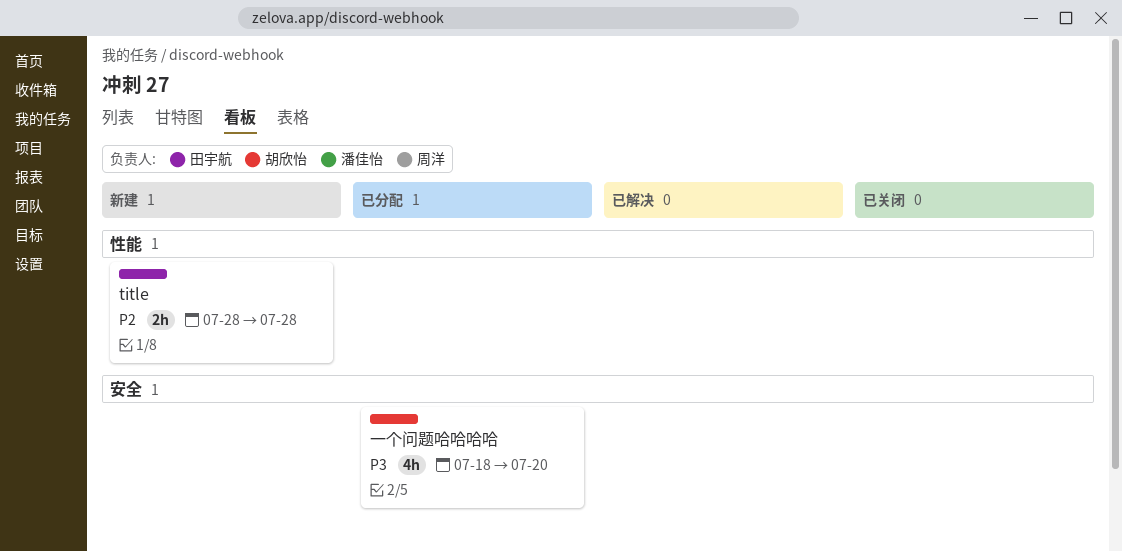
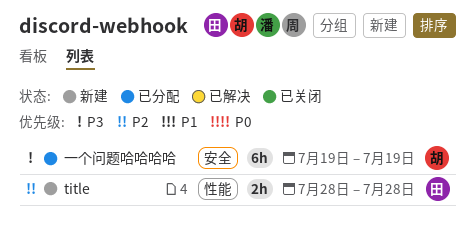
一个问题哈哈哈哈, estimate: 4h -> 6h
一个问题哈哈哈哈, start: Jul 18 -> Jul 19
一个问题哈哈哈哈, due: Jul 20 -> Jul 19

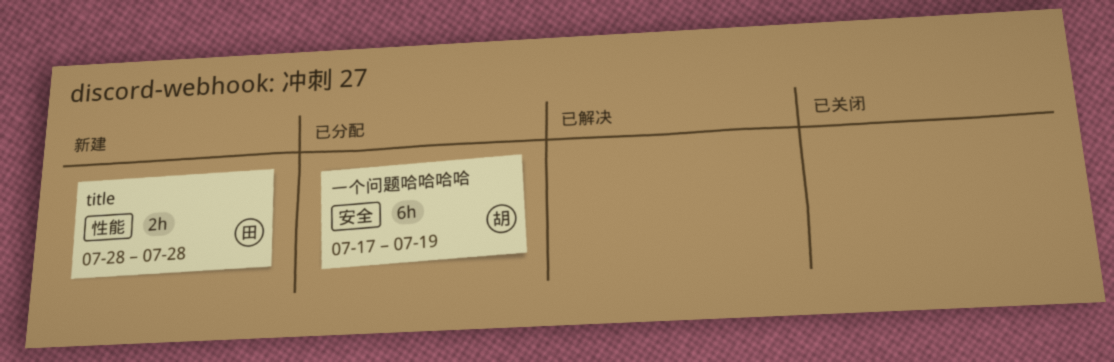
一个问题哈哈哈哈, start: Jul 19 -> Jul 17

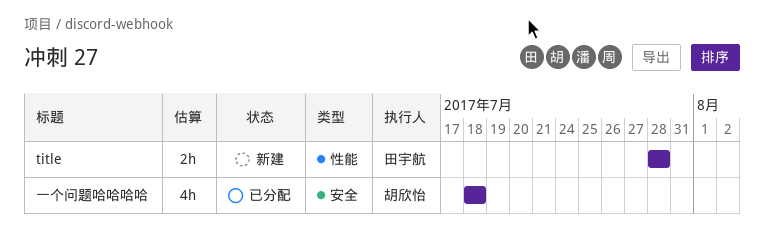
一个问题哈哈哈哈, estimate: 6h -> 4h
一个问题哈哈哈哈, start: Jul 17 -> Jul 18
一个问题哈哈哈哈, due: Jul 19 -> Jul 18

